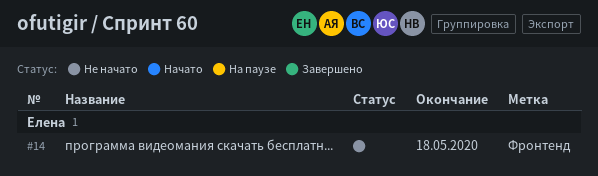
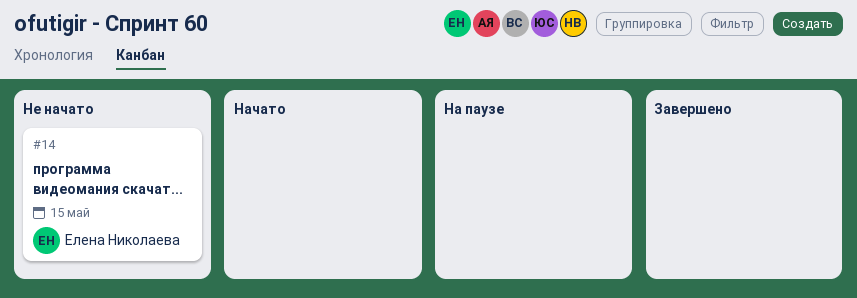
#14, due: May 18 -> May 15

